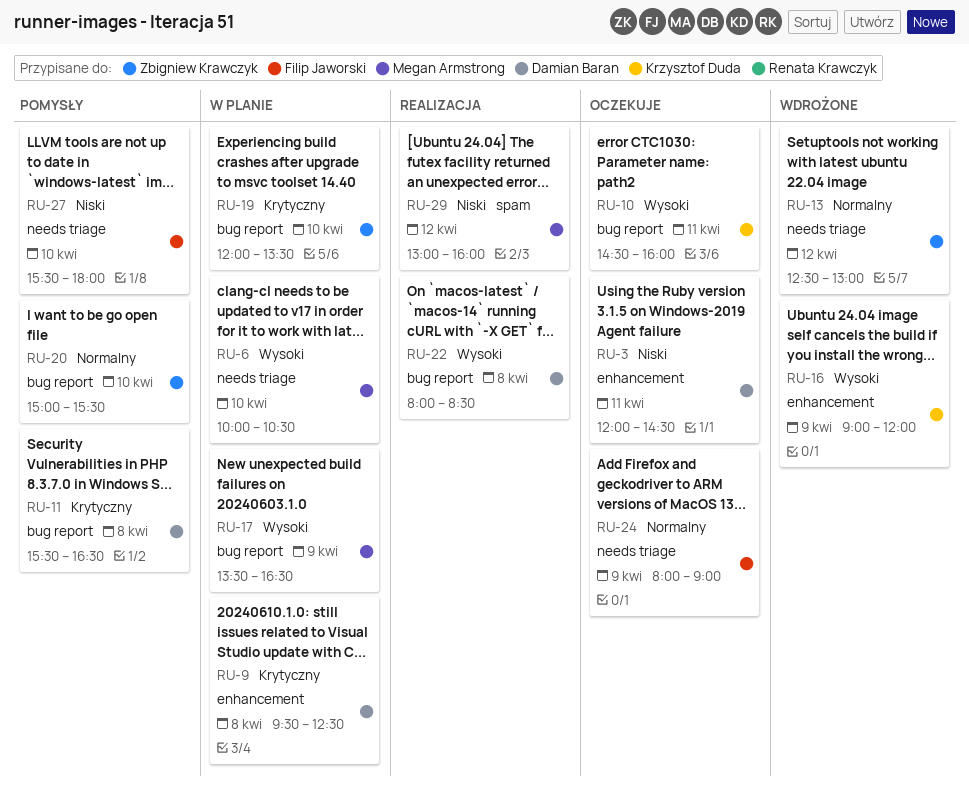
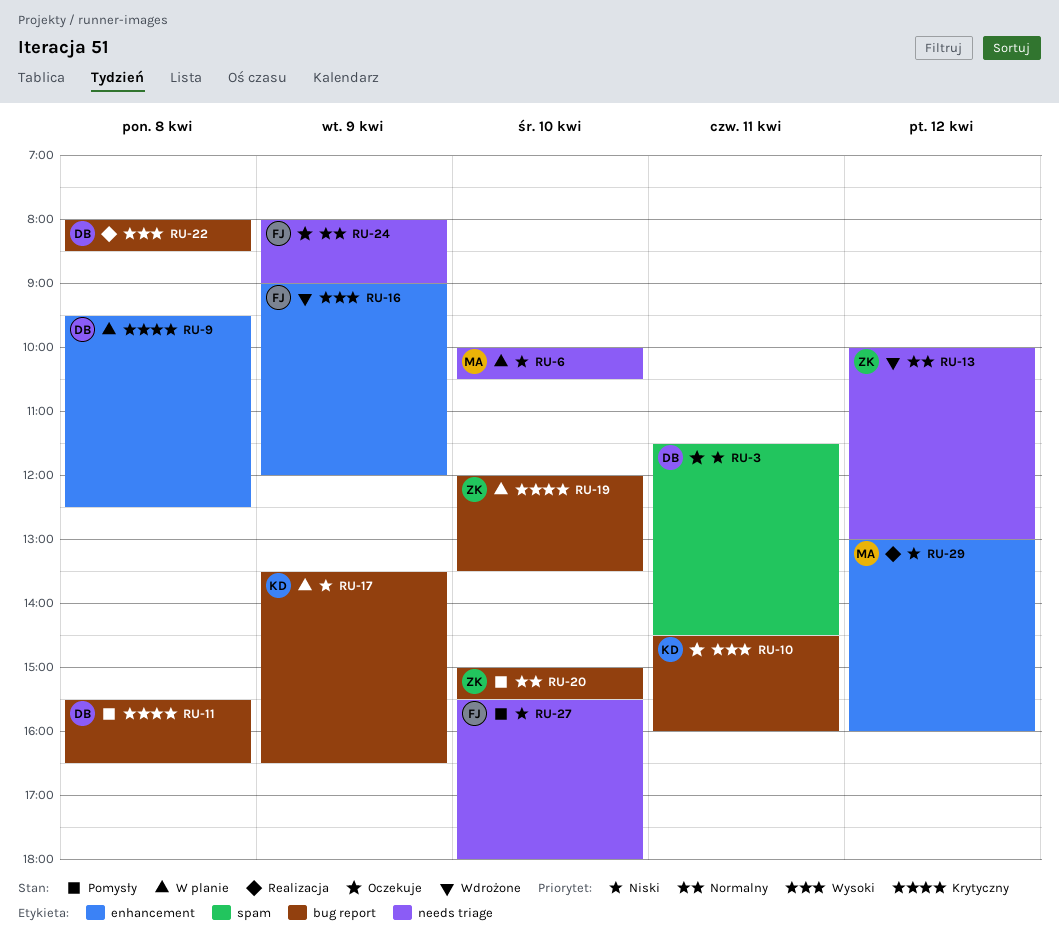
RU-3, label: enhancement -> spam
RU-3, begins: 12:00 -> 11:30
RU-6, priority: Wysoki -> Niski
RU-13, begins: 12:30 -> 10:00
RU-16, owner: Krzysztof Duda -> Filip Jaworski
RU-17, owner: Megan Armstrong -> Krzysztof Duda
RU-17, priority: Wysoki -> Niski
RU-29, label: spam -> enhancement

